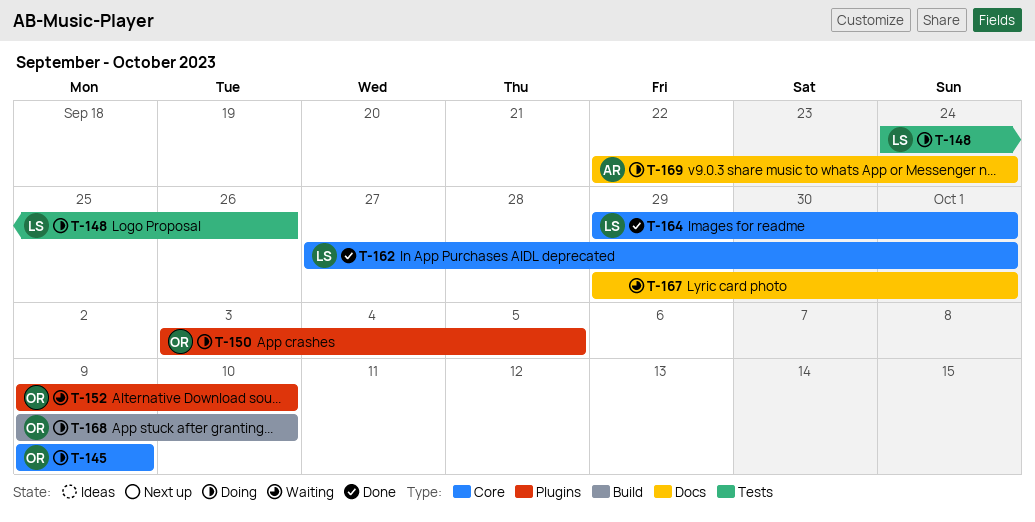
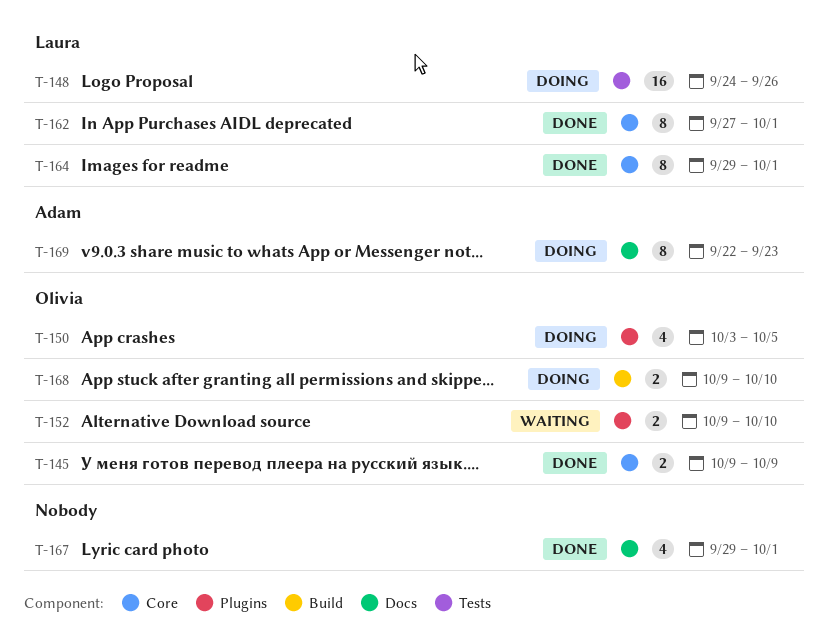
T-145, status: Doing -> Done
T-167, status: Waiting -> Done
T-169, due: Sep 24 -> Sep 23

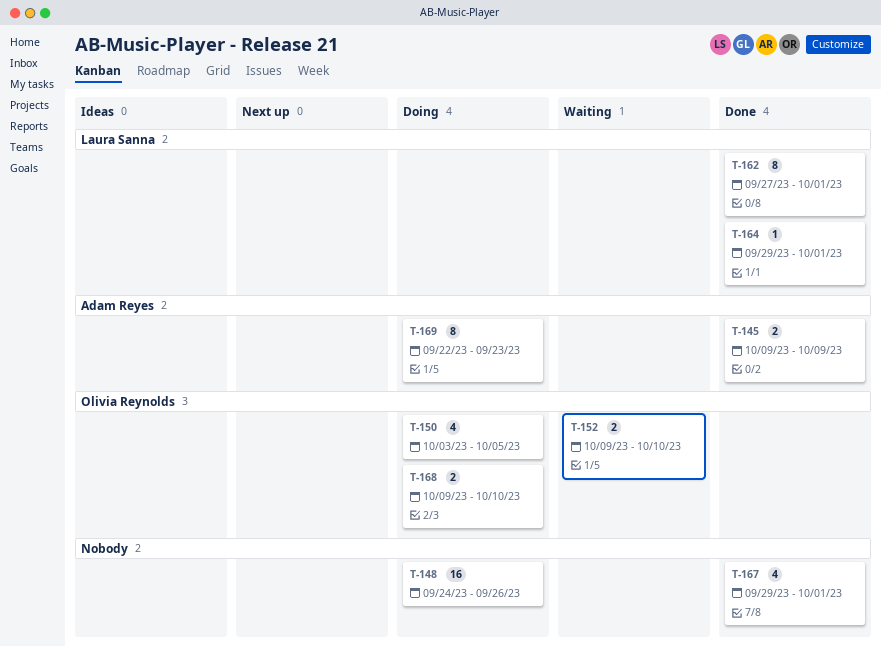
T-145, owner: Olivia Reynolds -> Adam Reyes
T-148, owner: Laura Sanna -> none
T-164, estimate: 8 -> 1

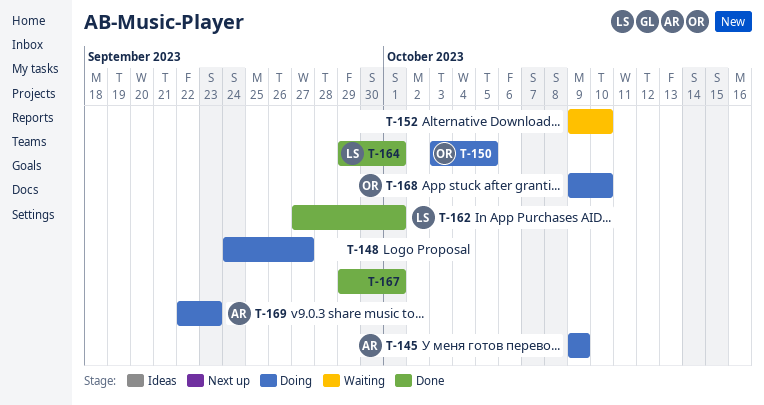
T-145, status: Done -> Doing
T-148, due: Sep 26 -> Sep 27
T-152, owner: Olivia Reynolds -> none

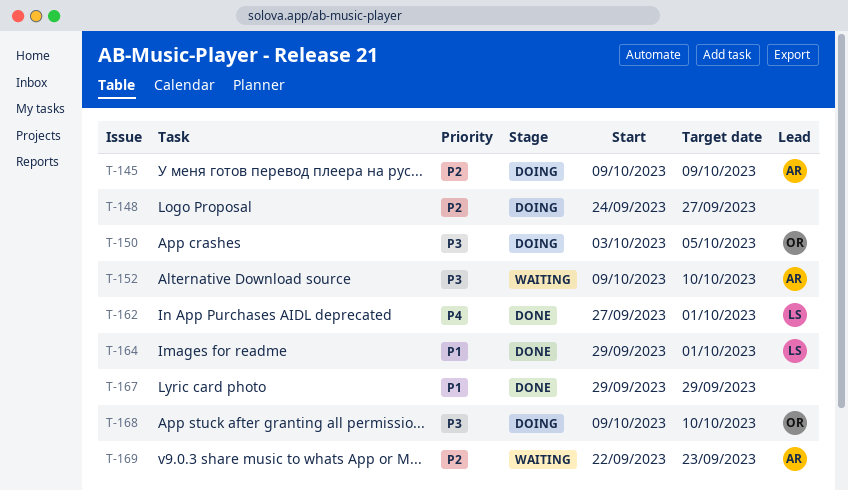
T-152, owner: none -> AR
T-167, due: Oct 1 -> Sep 29
T-169, status: Doing -> Waiting

